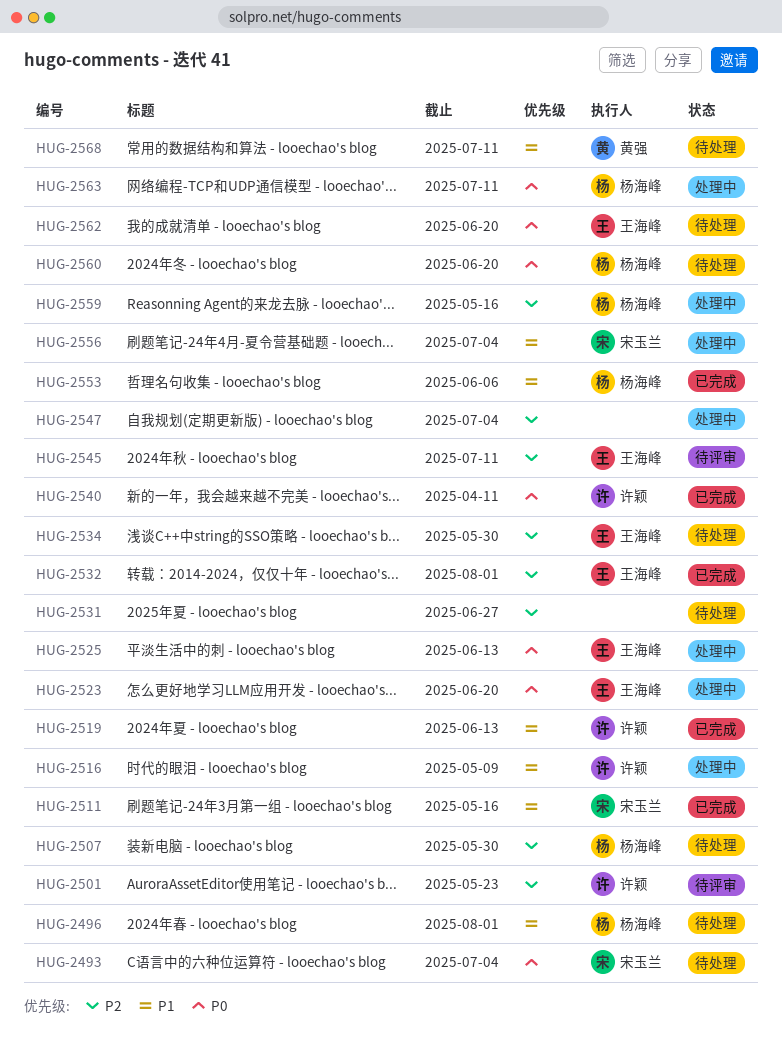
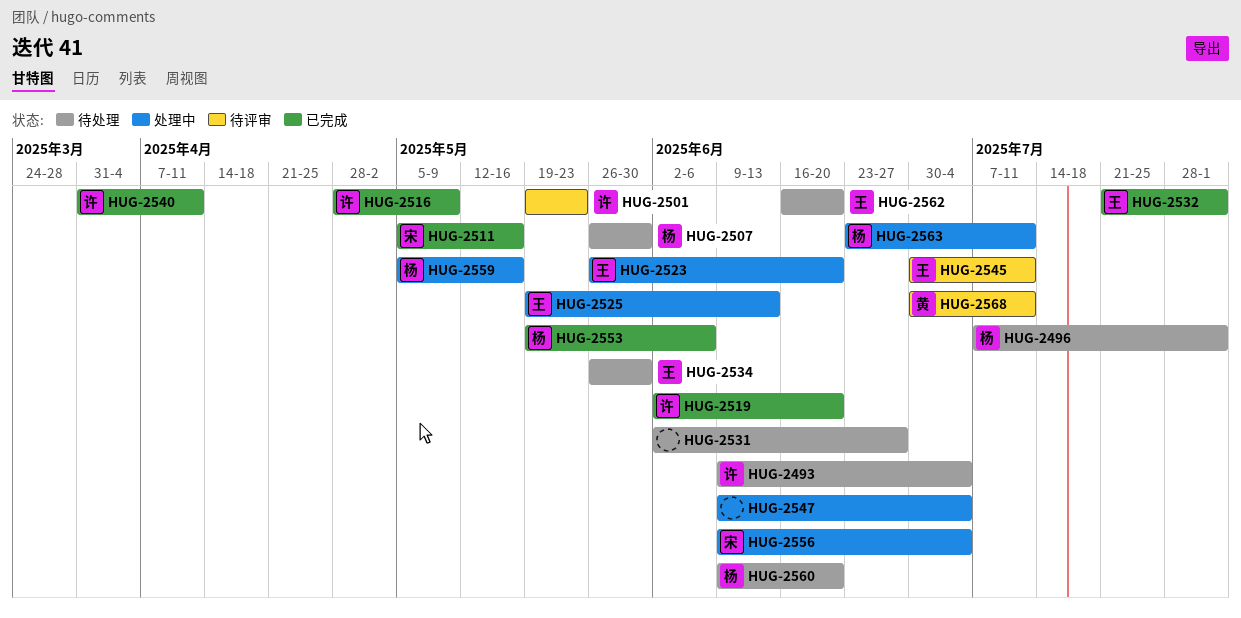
HUG-2493, owner: 宋玉兰 -> 许颖
HUG-2516, status: 处理中 -> 已完成
HUG-2519, due: Jun 13 -> Jun 20
HUG-2568, status: 待处理 -> 待评审

